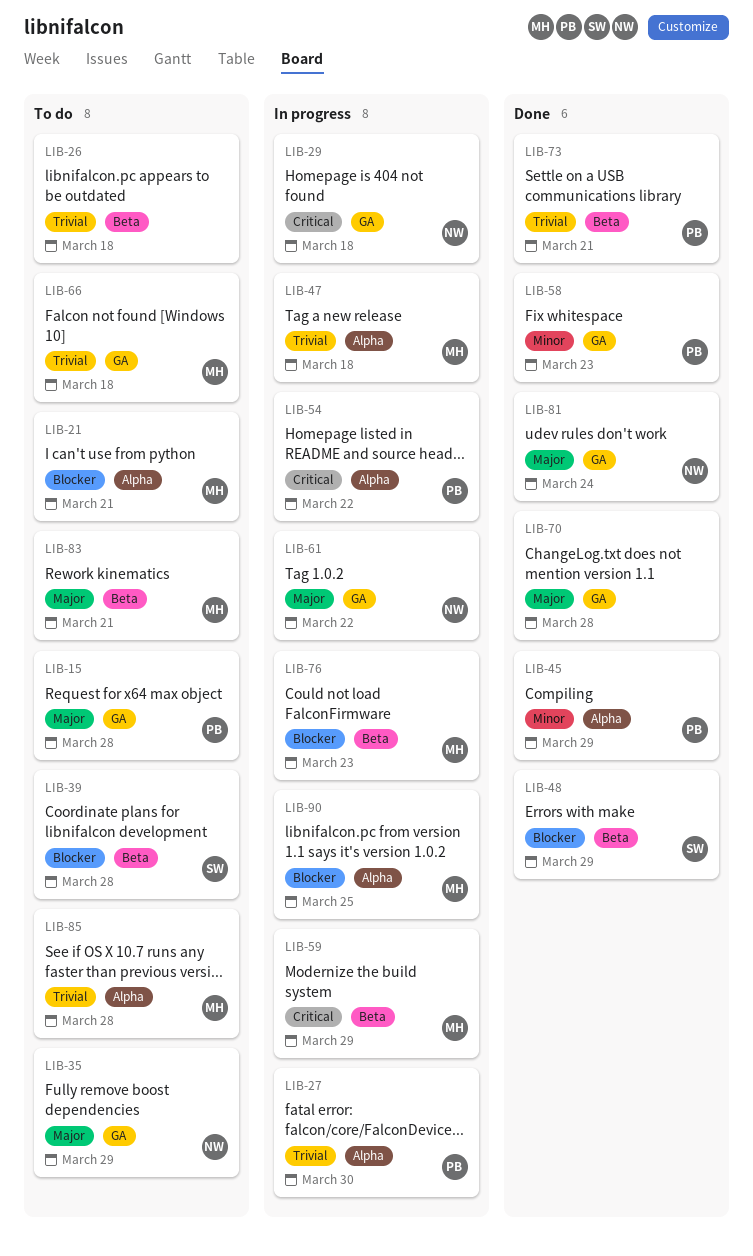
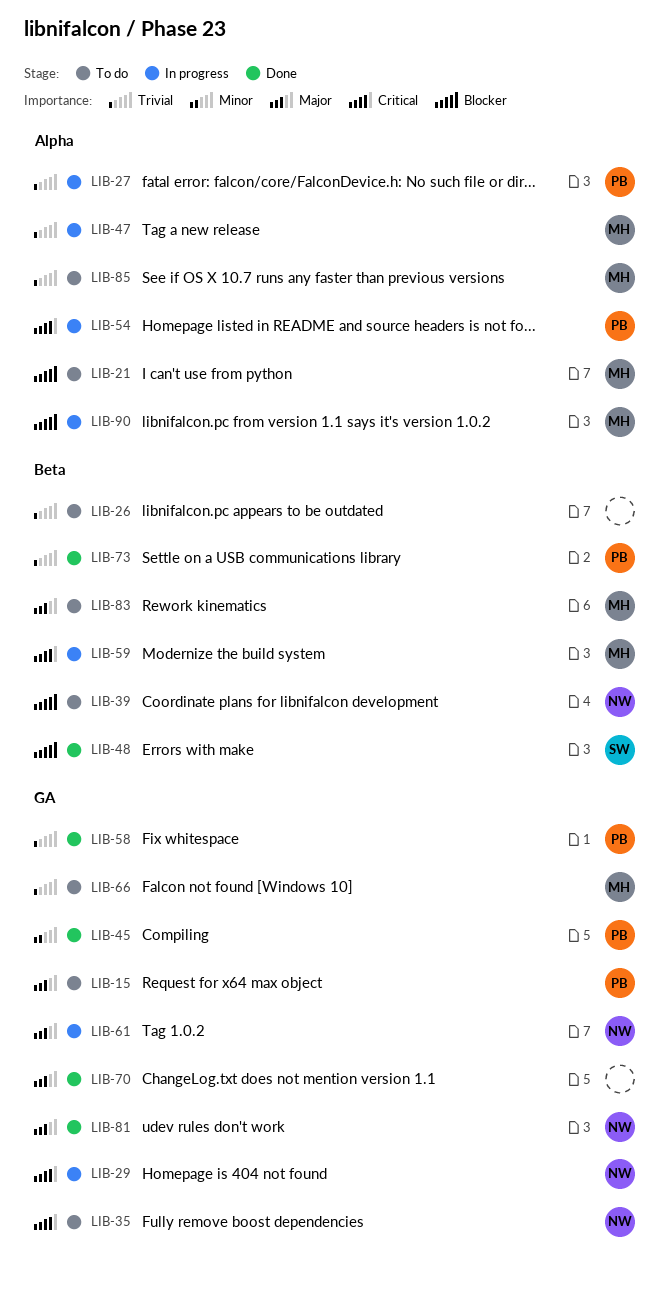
LIB-35, priority: Major -> Critical
LIB-39, owner: SW -> NW
LIB-45, label: Alpha -> GA
LIB-58, priority: Minor -> Trivial
LIB-76: present -> none

